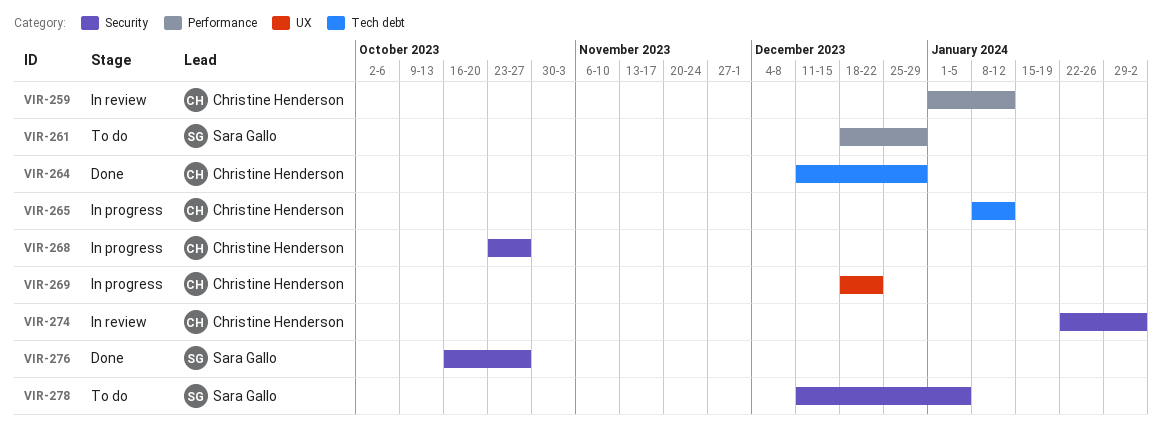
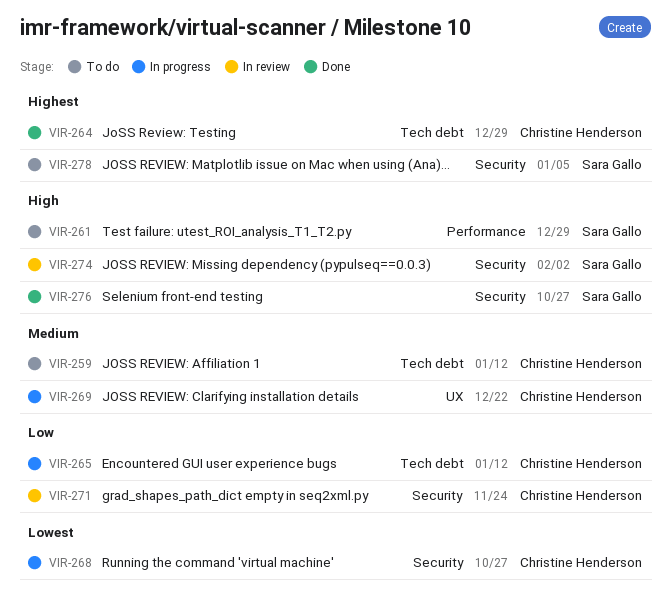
VIR-259, status: In review -> To do
VIR-259, label: Performance -> Tech debt
VIR-271: none -> present
VIR-274, owner: Christine Henderson -> Sara Gallo

